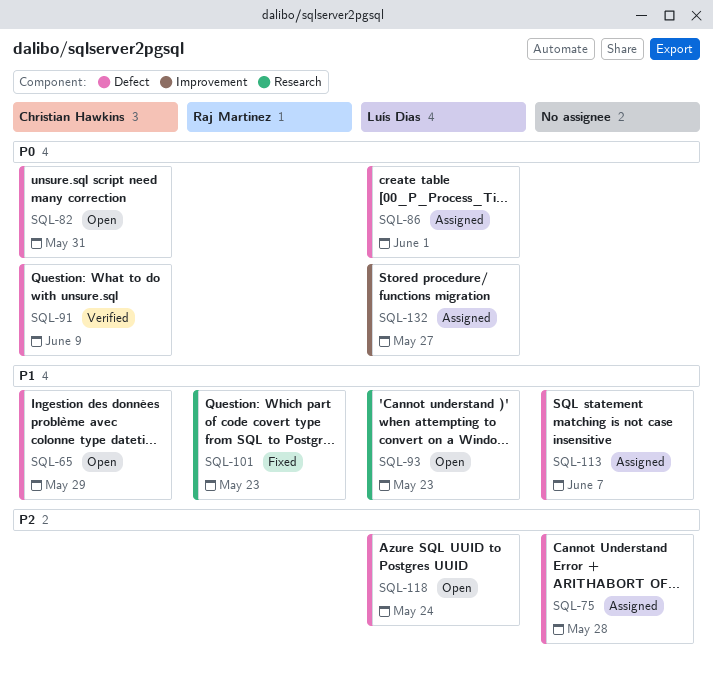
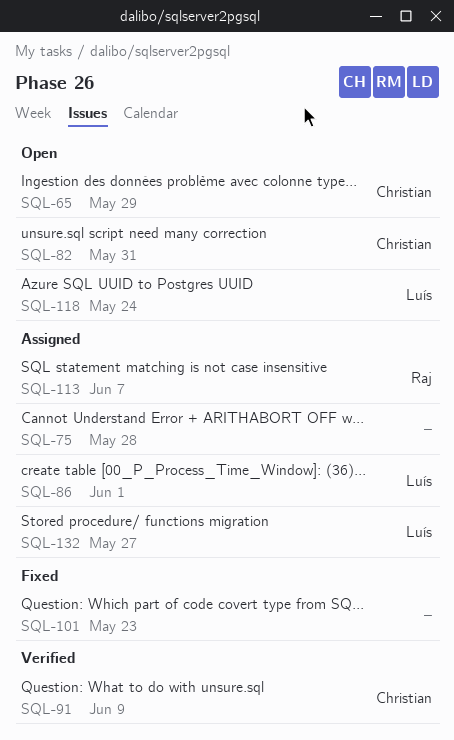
SQL-93: present -> none
SQL-101, owner: Raj Martinez -> none
SQL-113, owner: none -> Raj Martinez

